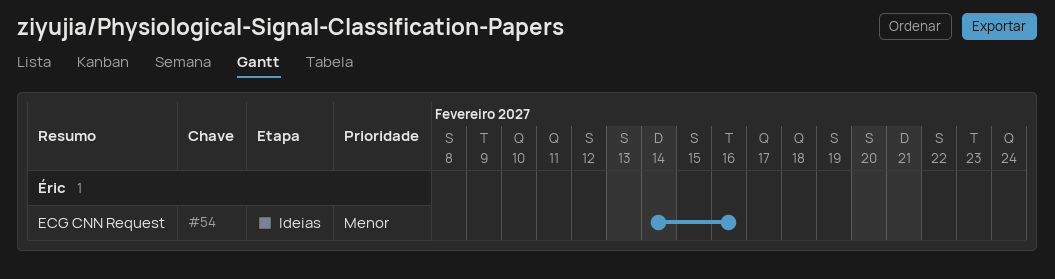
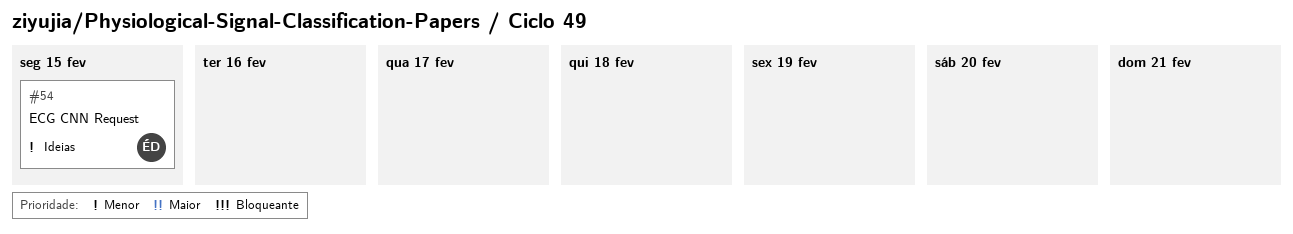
#54, due: Feb 16 -> Feb 15

